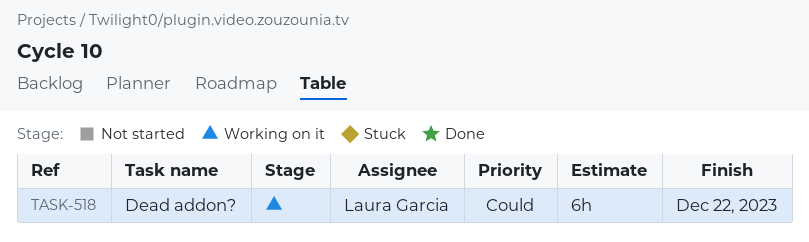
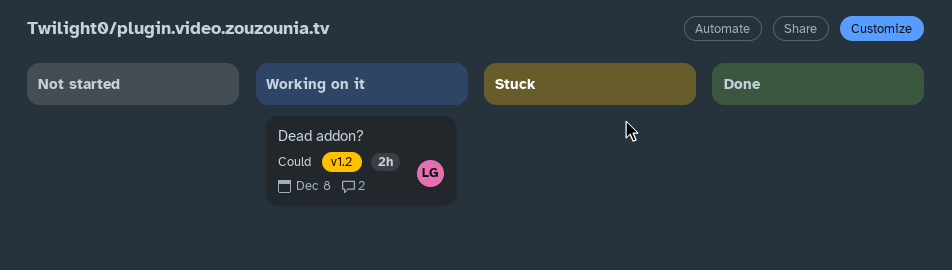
Dead addon?, estimate: 6h -> 2h
Dead addon?, due: Dec 22 -> Dec 8

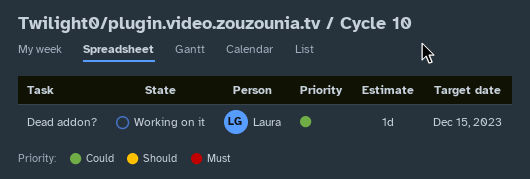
Dead addon?, estimate: 2h -> 1d
Dead addon?, due: Dec 8 -> Dec 15

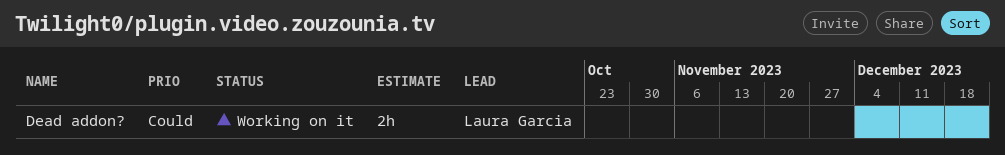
Dead addon?, estimate: 1d -> 2h
Dead addon?, due: Dec 15 -> Dec 22

